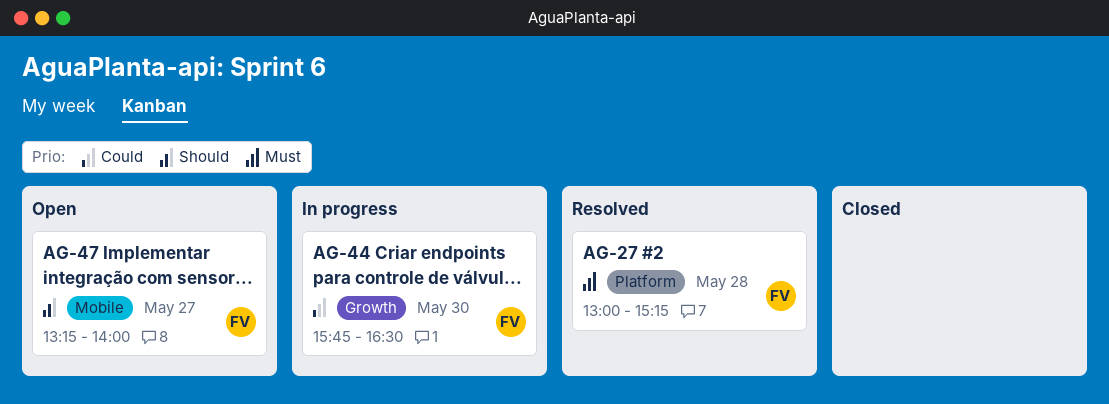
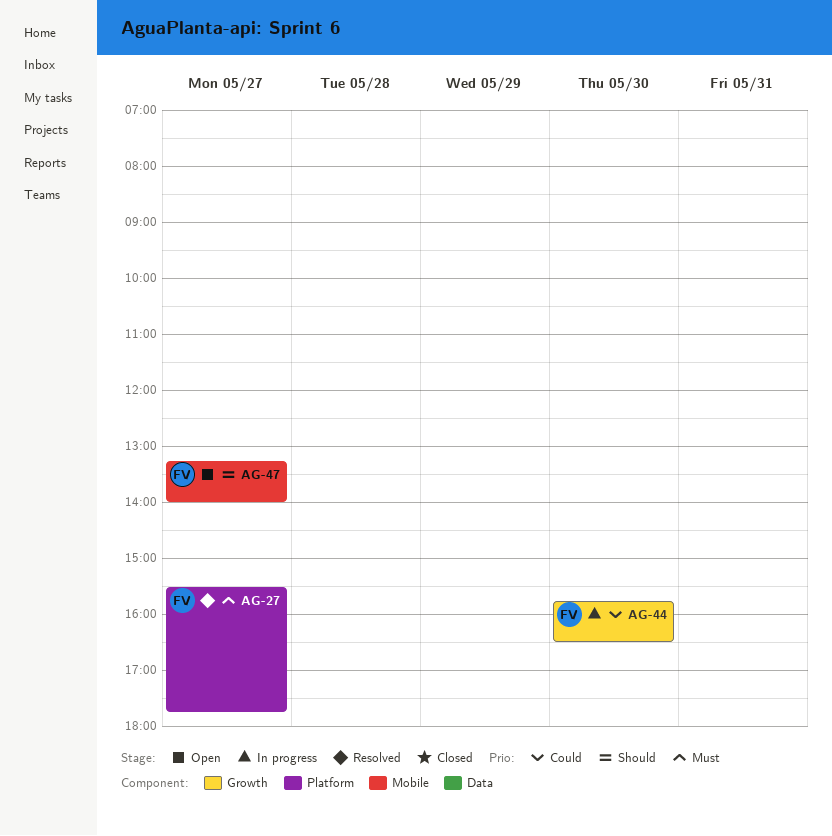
AG-27, day: May 28 -> May 27
AG-27, begins: 13:00 -> 15:30
AG-27, ends: 15:15 -> 17:45

